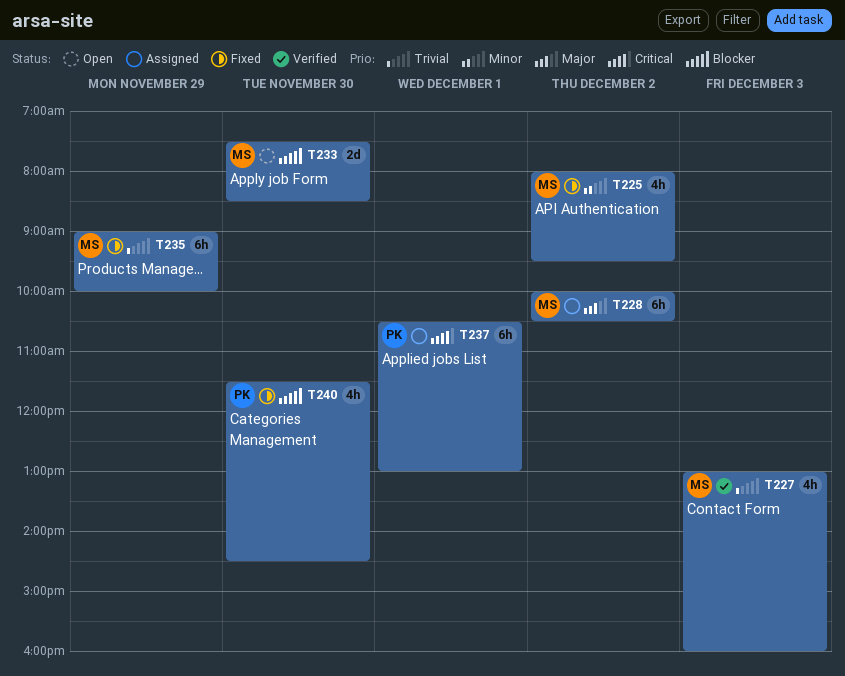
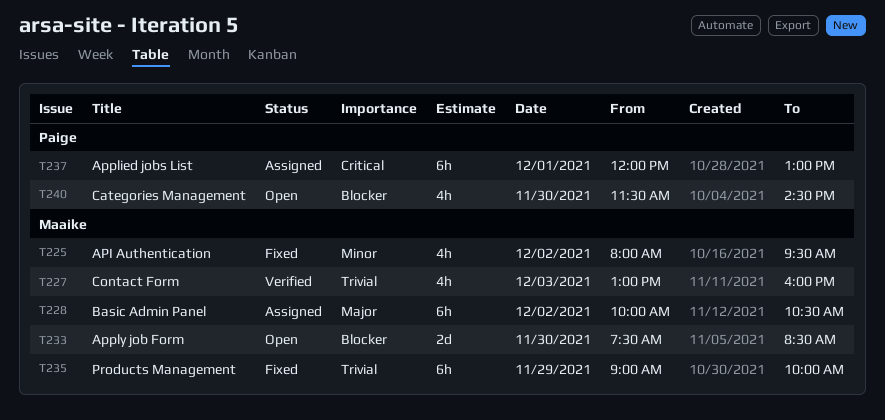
T237, begins: 10:30 -> 12:00
T240, status: Fixed -> Open

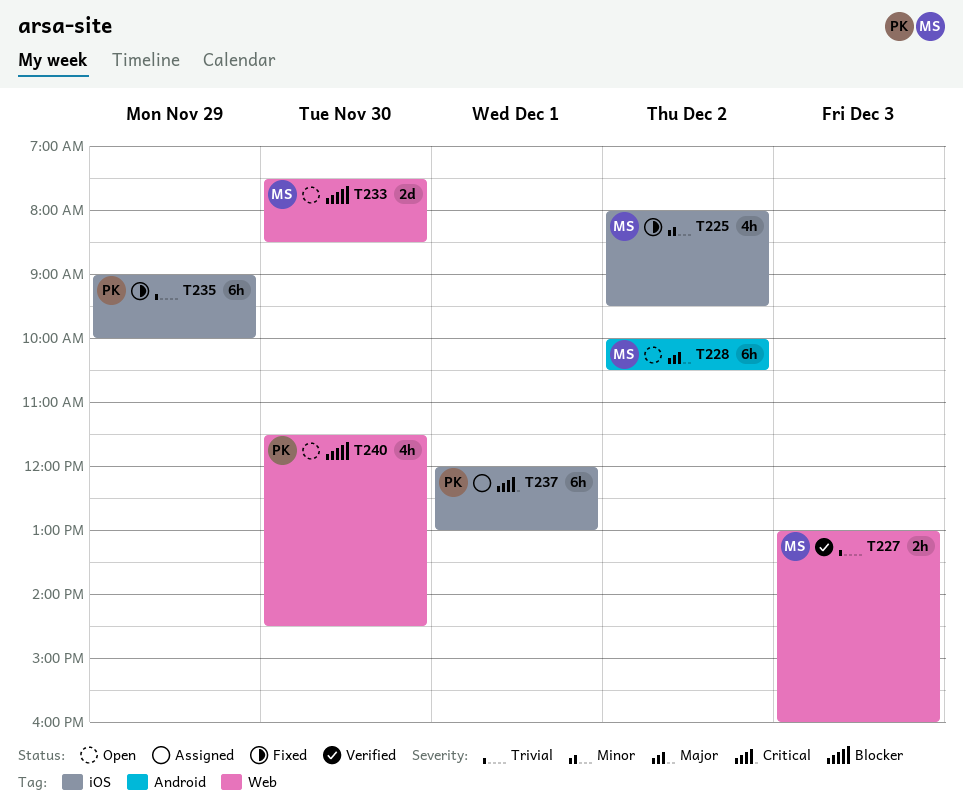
T227, estimate: 4h -> 2h
T228, status: Assigned -> Open
T235, owner: Maaike -> Paige

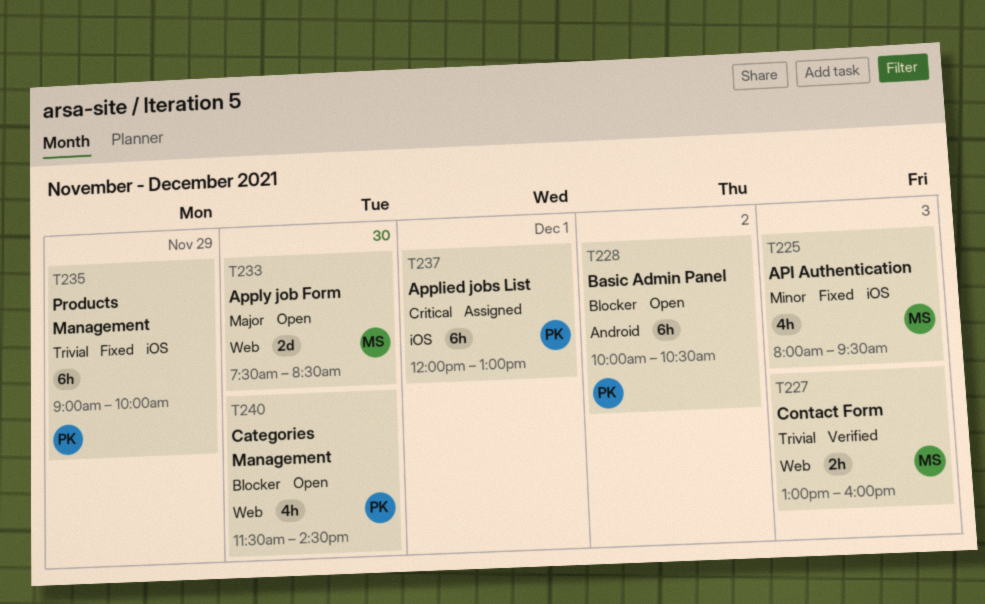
T225, day: Dec 2 -> Dec 3
T228, owner: MS -> PK
T228, priority: Major -> Blocker
T233, priority: Blocker -> Major

